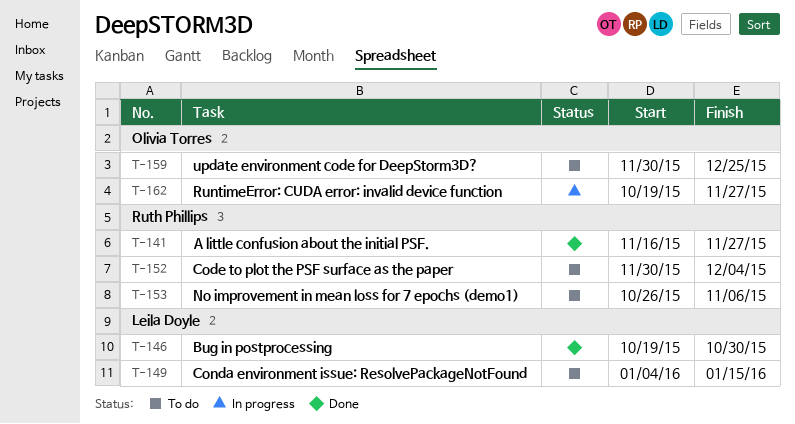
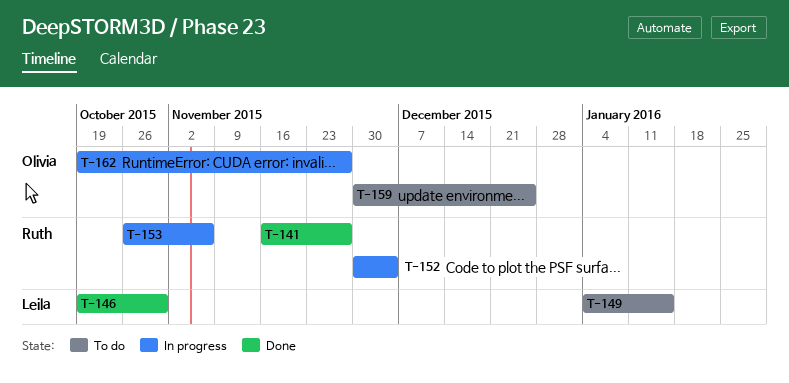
T-152, status: To do -> In progress
T-153, status: To do -> In progress

